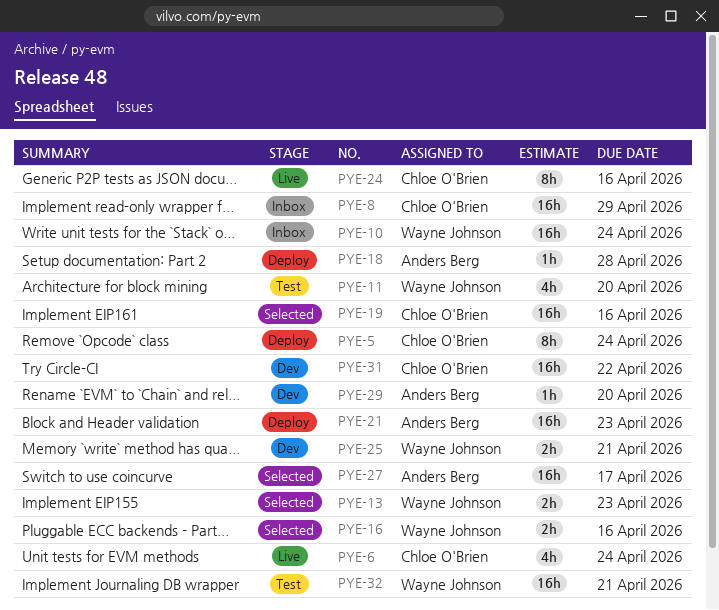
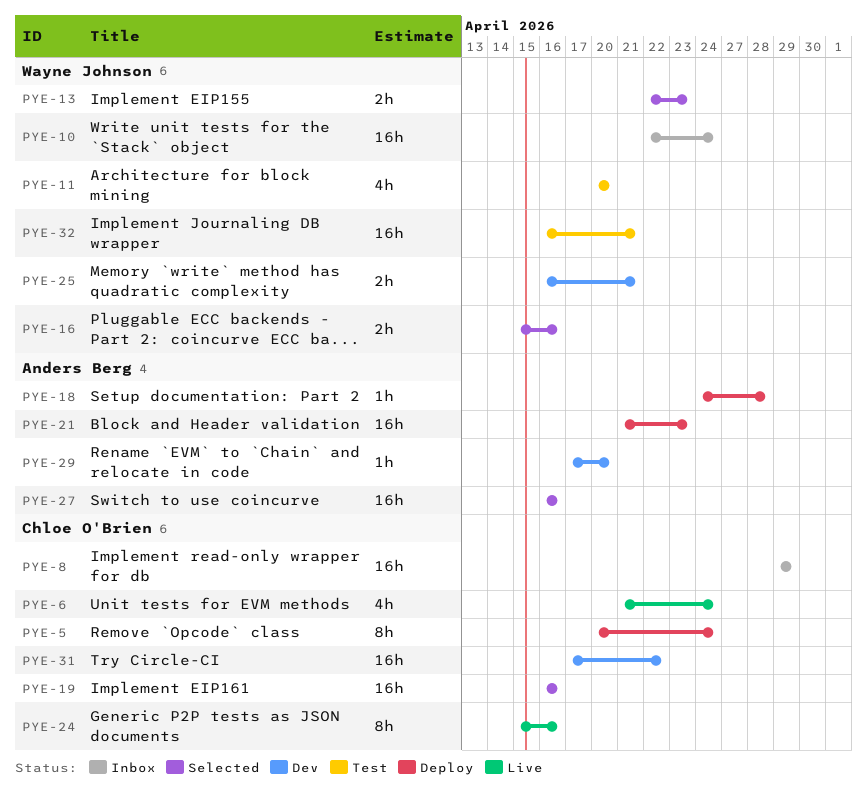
PYE-27, due: Apr 17 -> Apr 16

